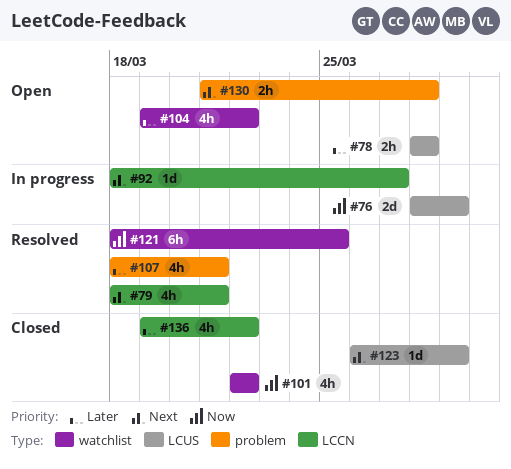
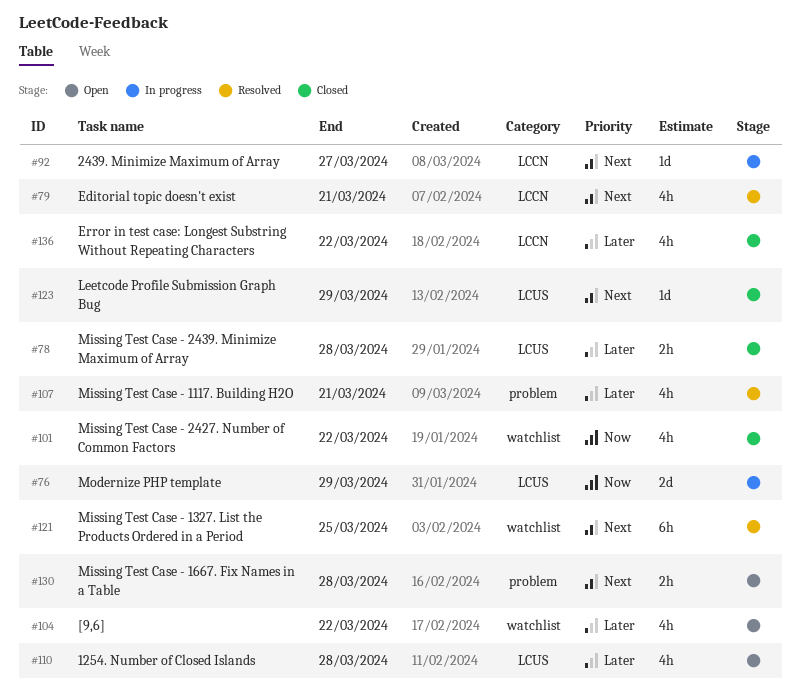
#78, status: Open -> Closed
#110: none -> present
#121, priority: Now -> Next

